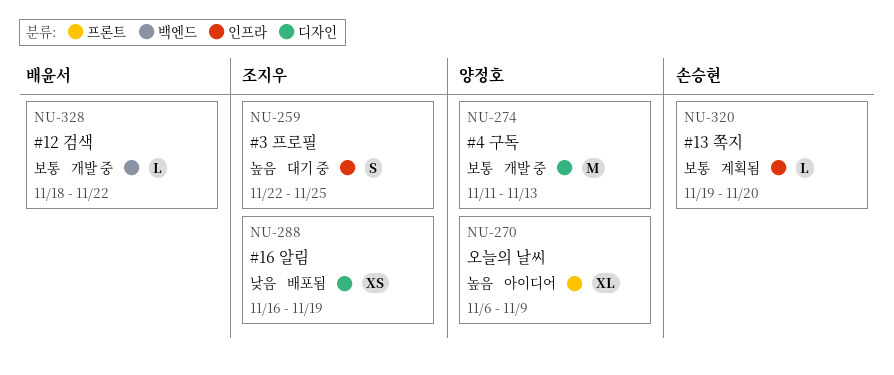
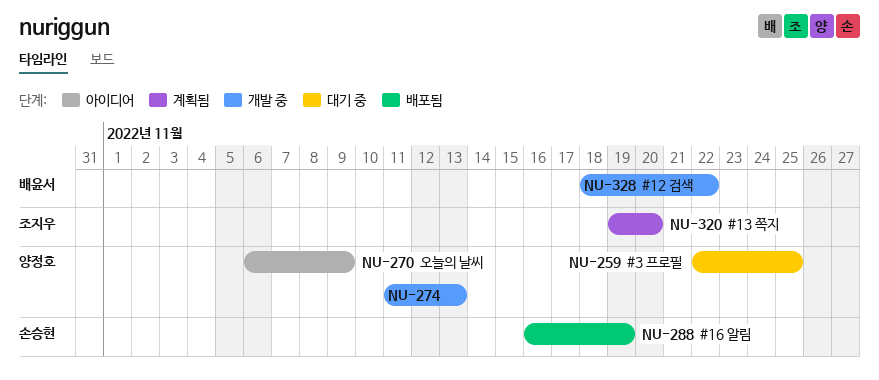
NU-259, owner: 조지우 -> 양정호
NU-288, owner: 조지우 -> 손승현
NU-320, owner: 손승현 -> 조지우

